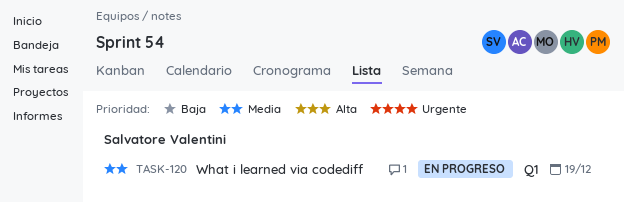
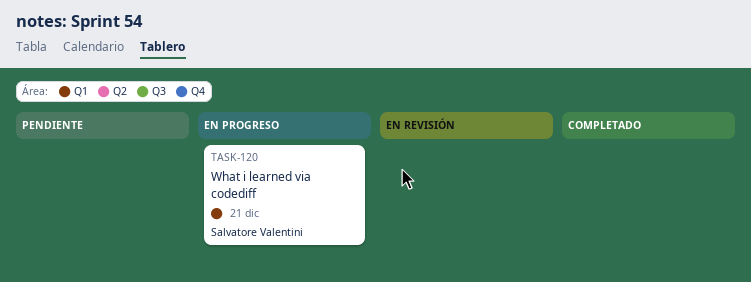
TASK-120, due: Dec 19 -> Dec 21

